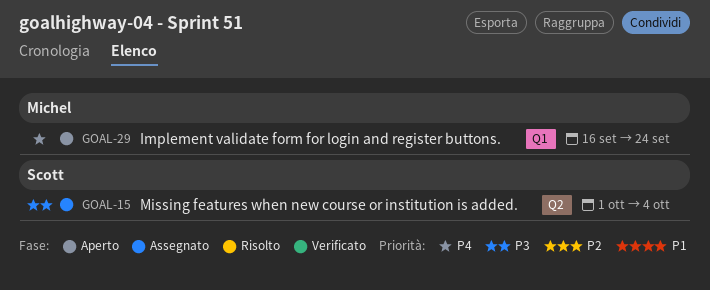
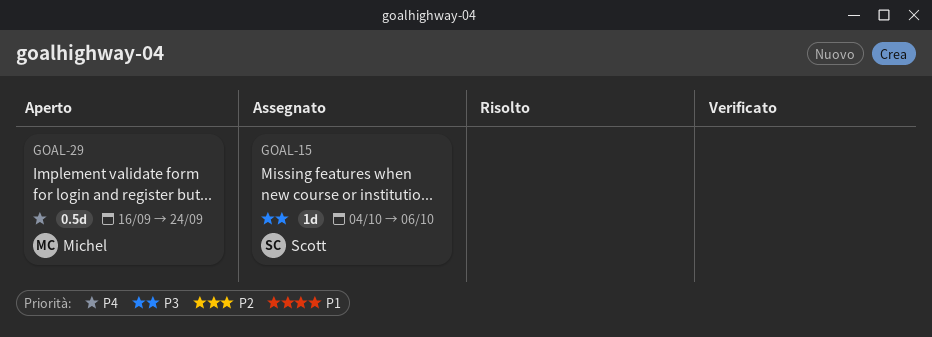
GOAL-15, start: Oct 1 -> Oct 4
GOAL-15, due: Oct 4 -> Oct 6

